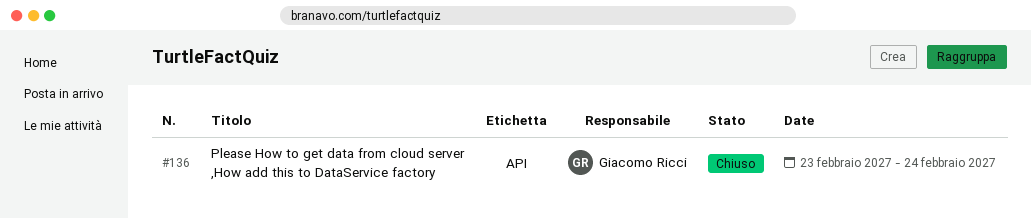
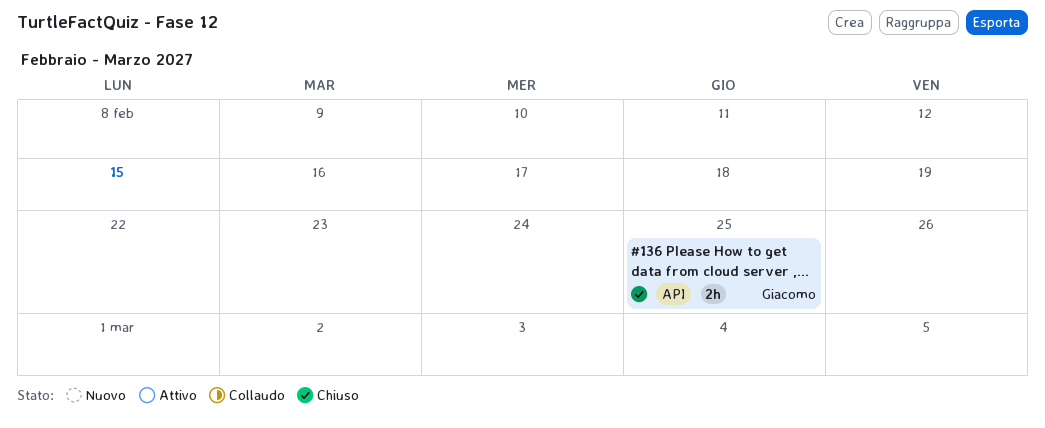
#136, due: Feb 24 -> Feb 25

